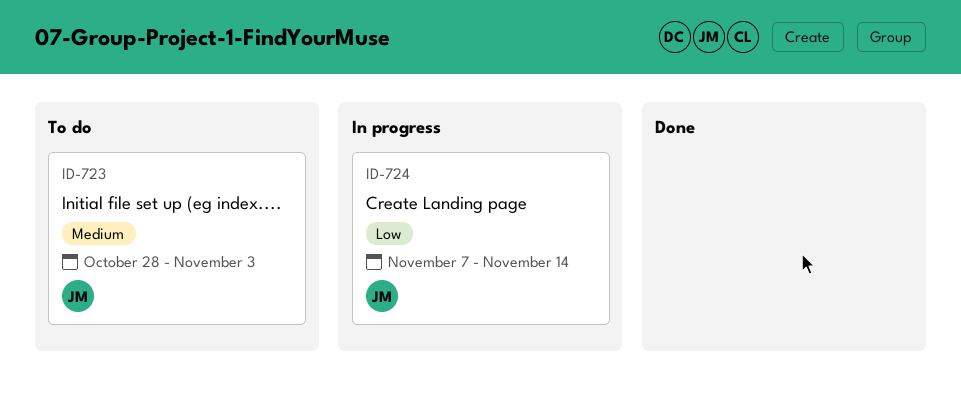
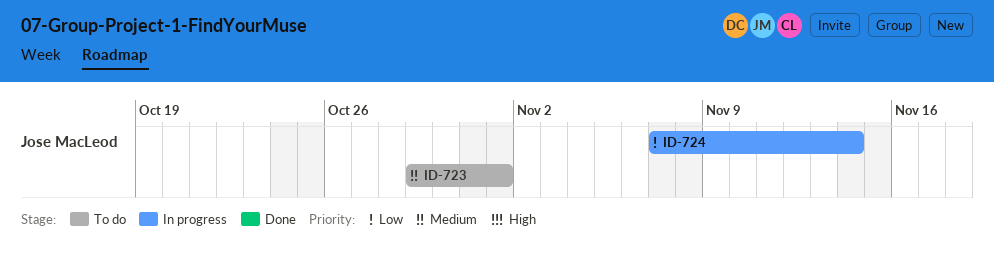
ID-723, start: Oct 28 -> Oct 29
ID-723, due: Nov 3 -> Nov 1

